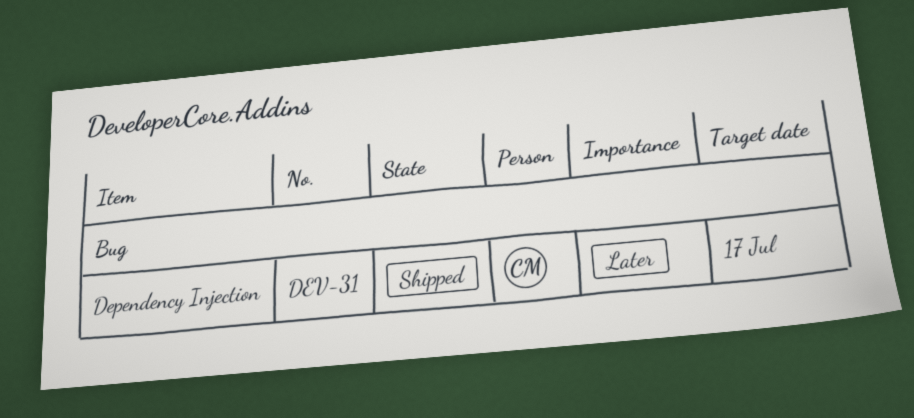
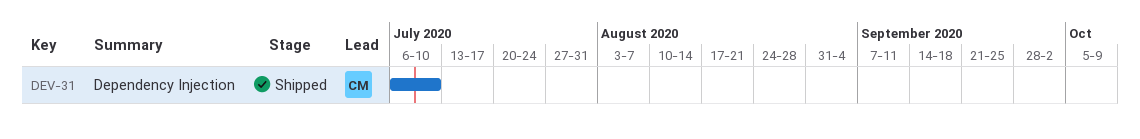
DEV-31, due: Jul 17 -> Jul 10

